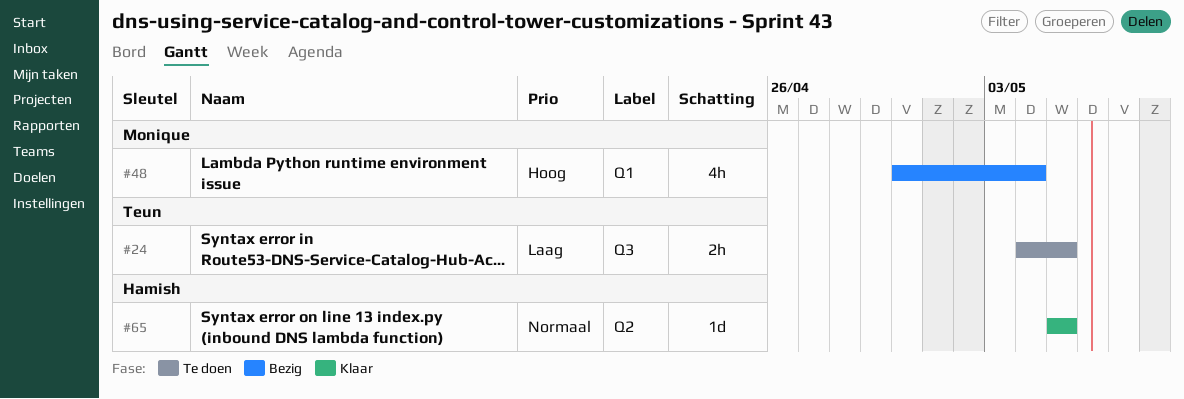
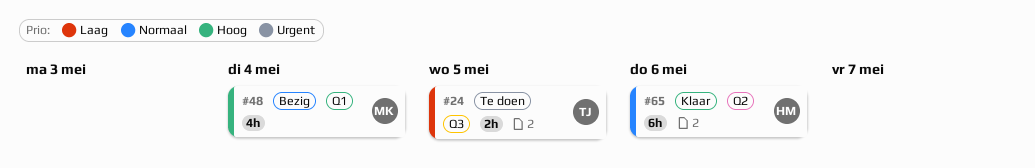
#65, estimate: 1d -> 6h
#65, due: May 5 -> May 6

